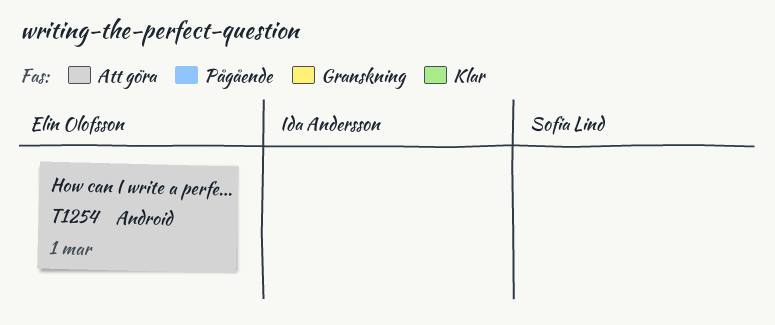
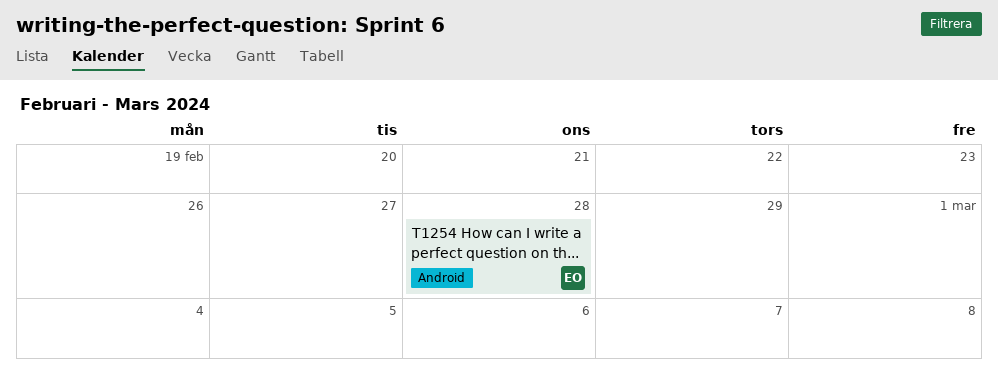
T1254, due: Mar 1 -> Feb 28

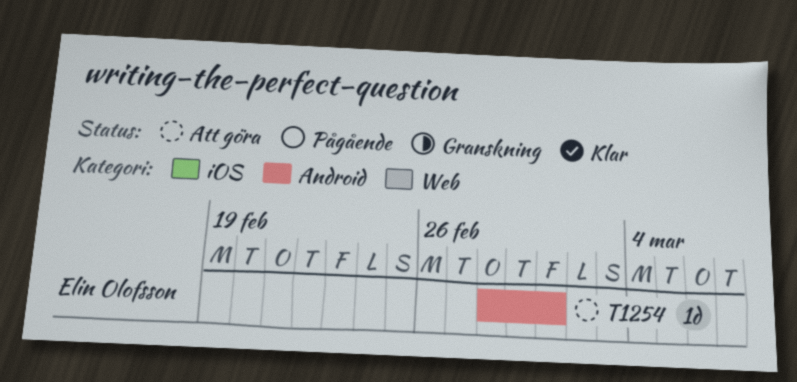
T1254, due: Feb 28 -> Mar 1

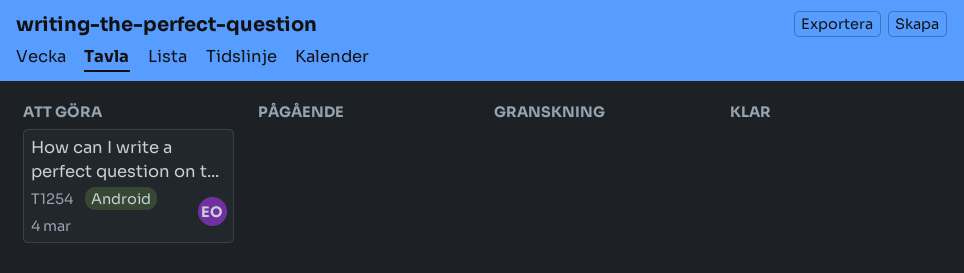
T1254, due: Mar 1 -> Mar 4

